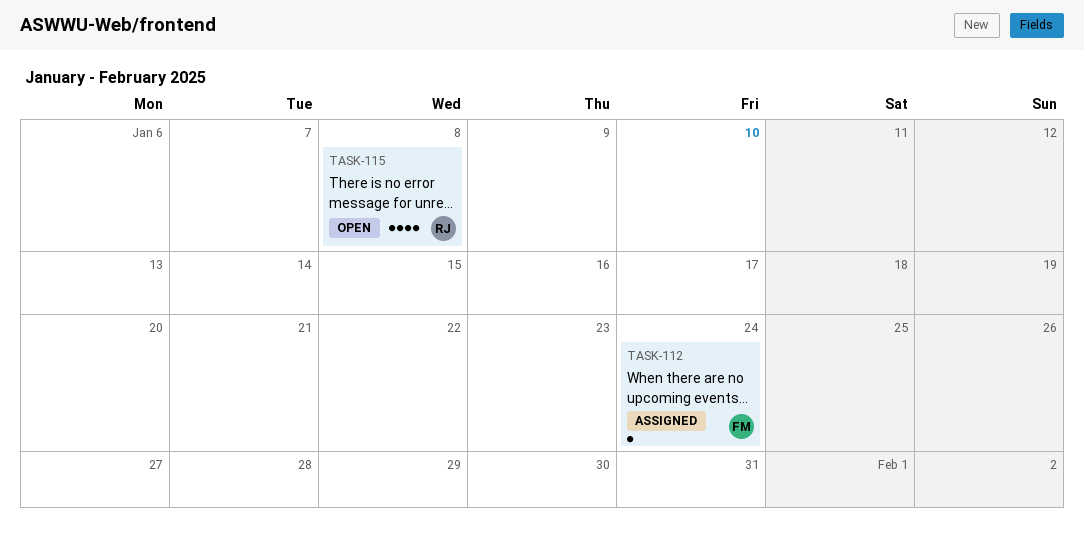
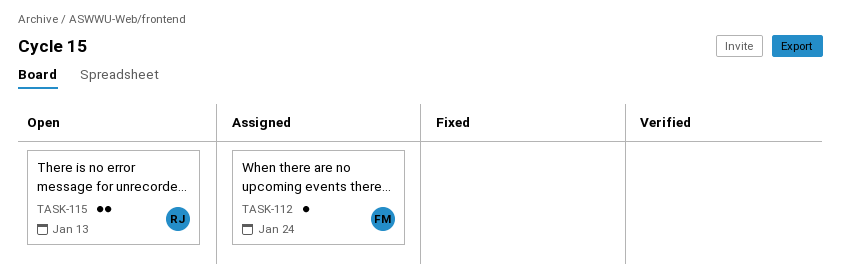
TASK-115, estimate: 4 -> 2
TASK-115, due: Jan 8 -> Jan 13

